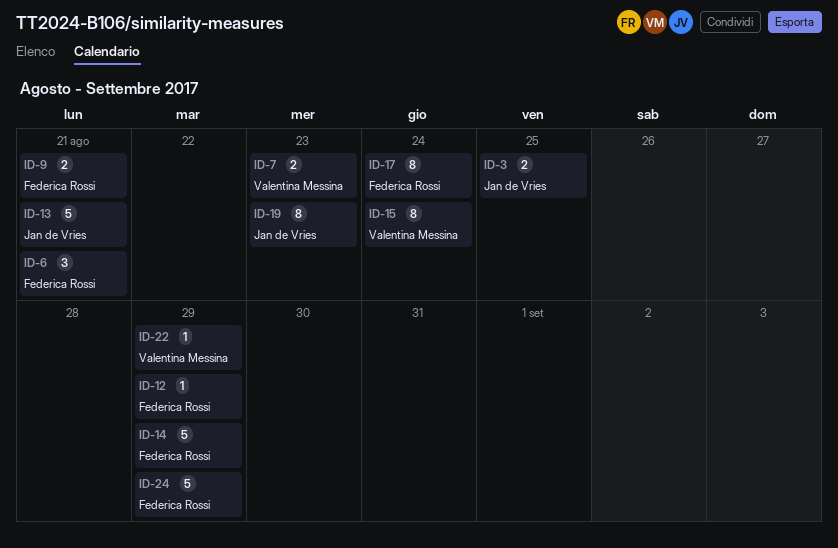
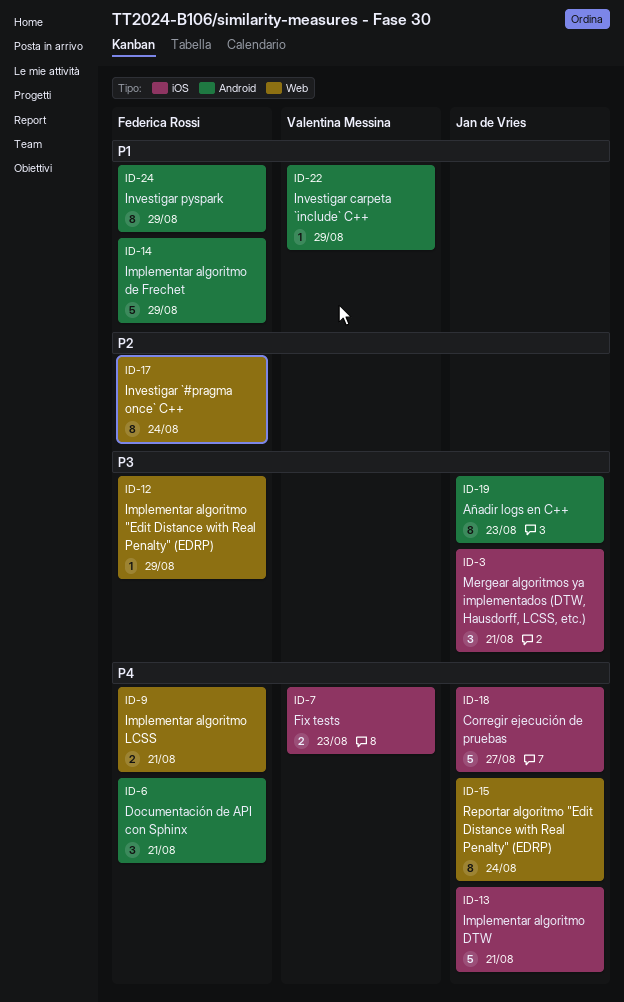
ID-3, estimate: 2 -> 3
ID-3, due: Aug 25 -> Aug 21
ID-15, owner: Valentina Messina -> Jan de Vries
ID-18: none -> present
ID-24, estimate: 5 -> 8

